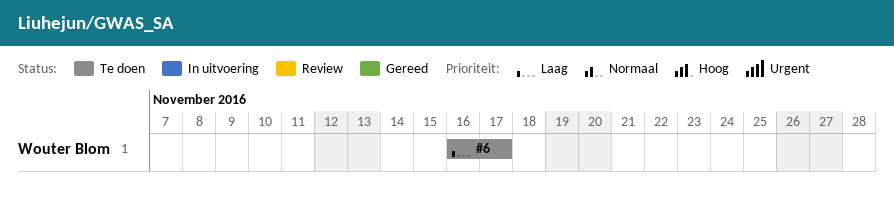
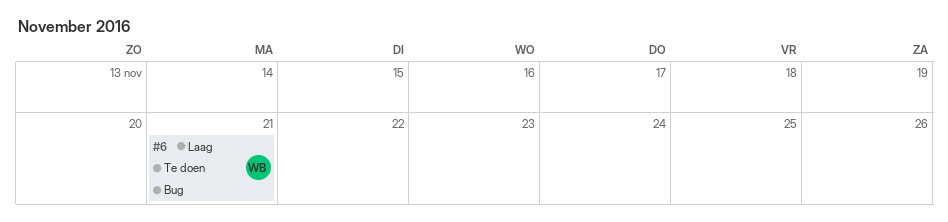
#6, due: Nov 17 -> Nov 21

